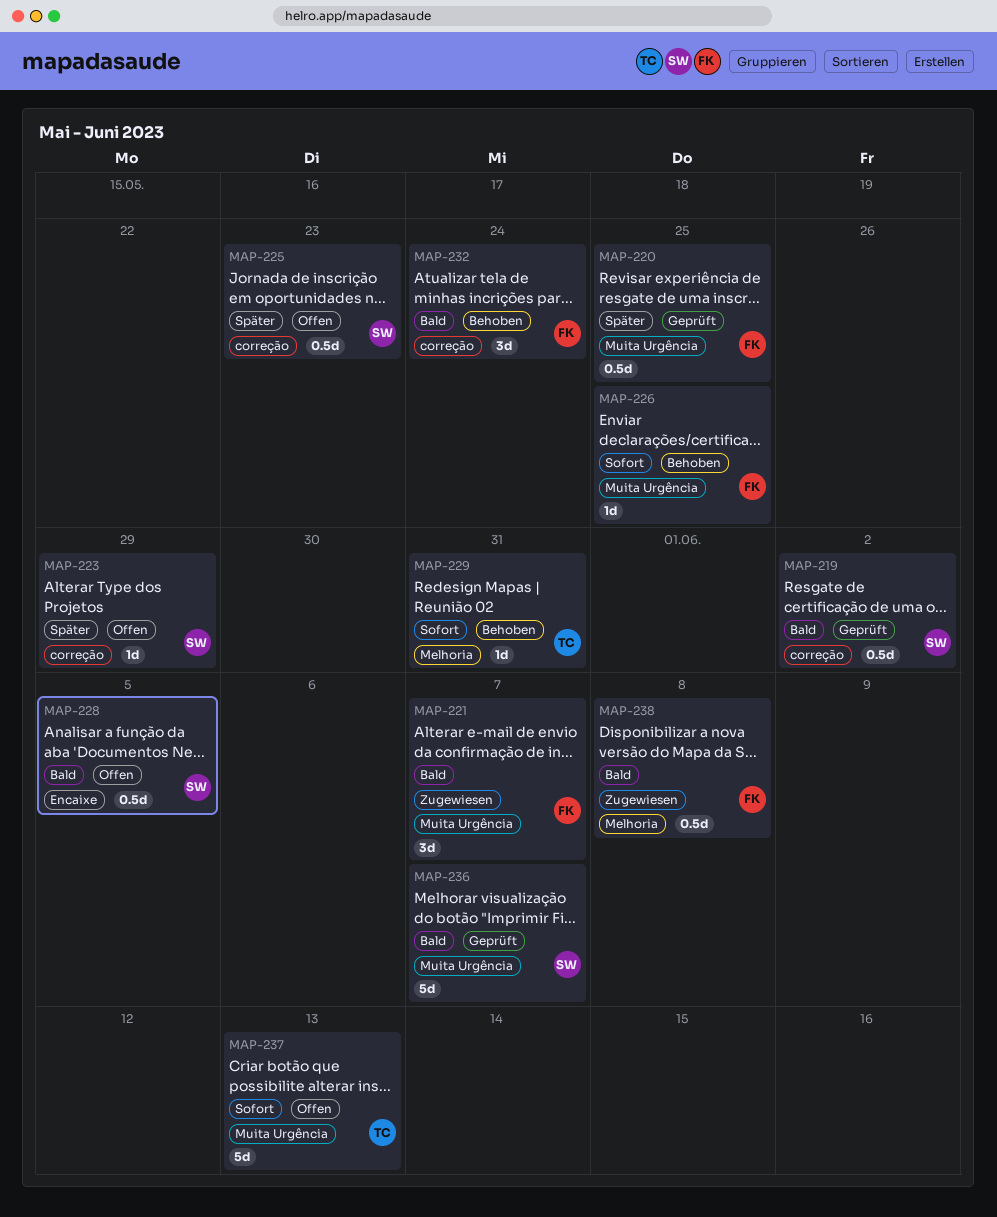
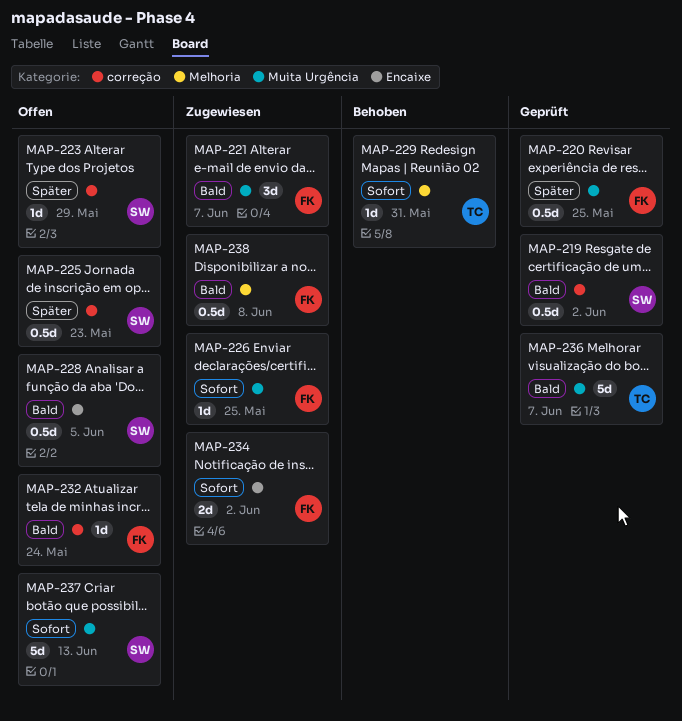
MAP-226, status: Behoben -> Zugewiesen
MAP-232, status: Behoben -> Offen
MAP-232, estimate: 3d -> 1d
MAP-234: none -> present
MAP-236, owner: SW -> TC
MAP-237, owner: TC -> SW

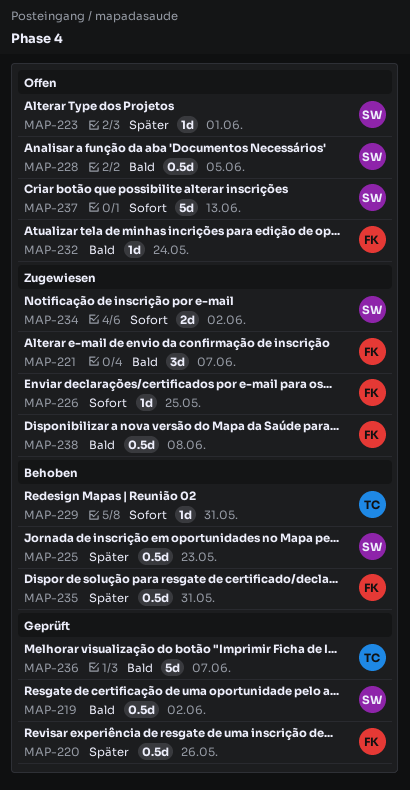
MAP-220, due: May 25 -> May 26
MAP-223, due: May 29 -> Jun 1
MAP-225, status: Offen -> Behoben
MAP-234, owner: FK -> SW
MAP-235: none -> present

